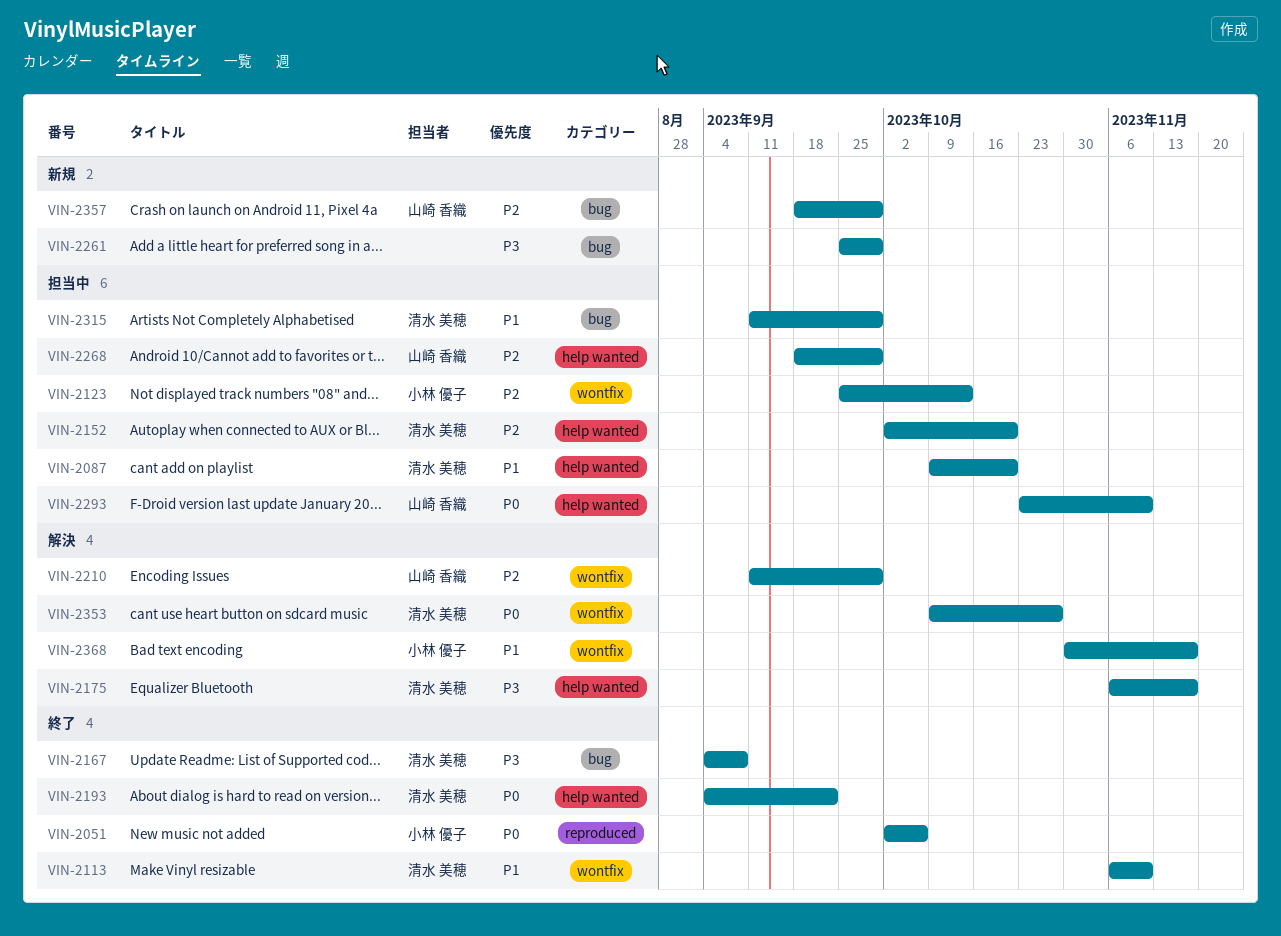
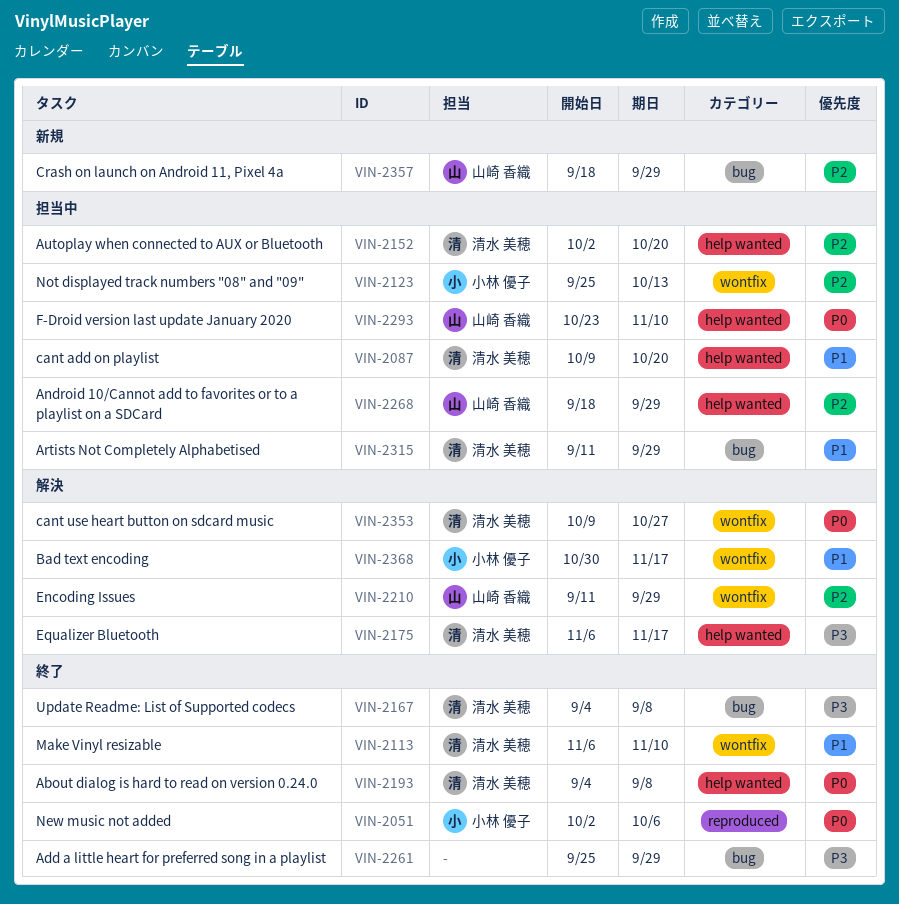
VIN-2193, due: Sep 22 -> Sep 8
VIN-2261, status: 新規 -> 終了

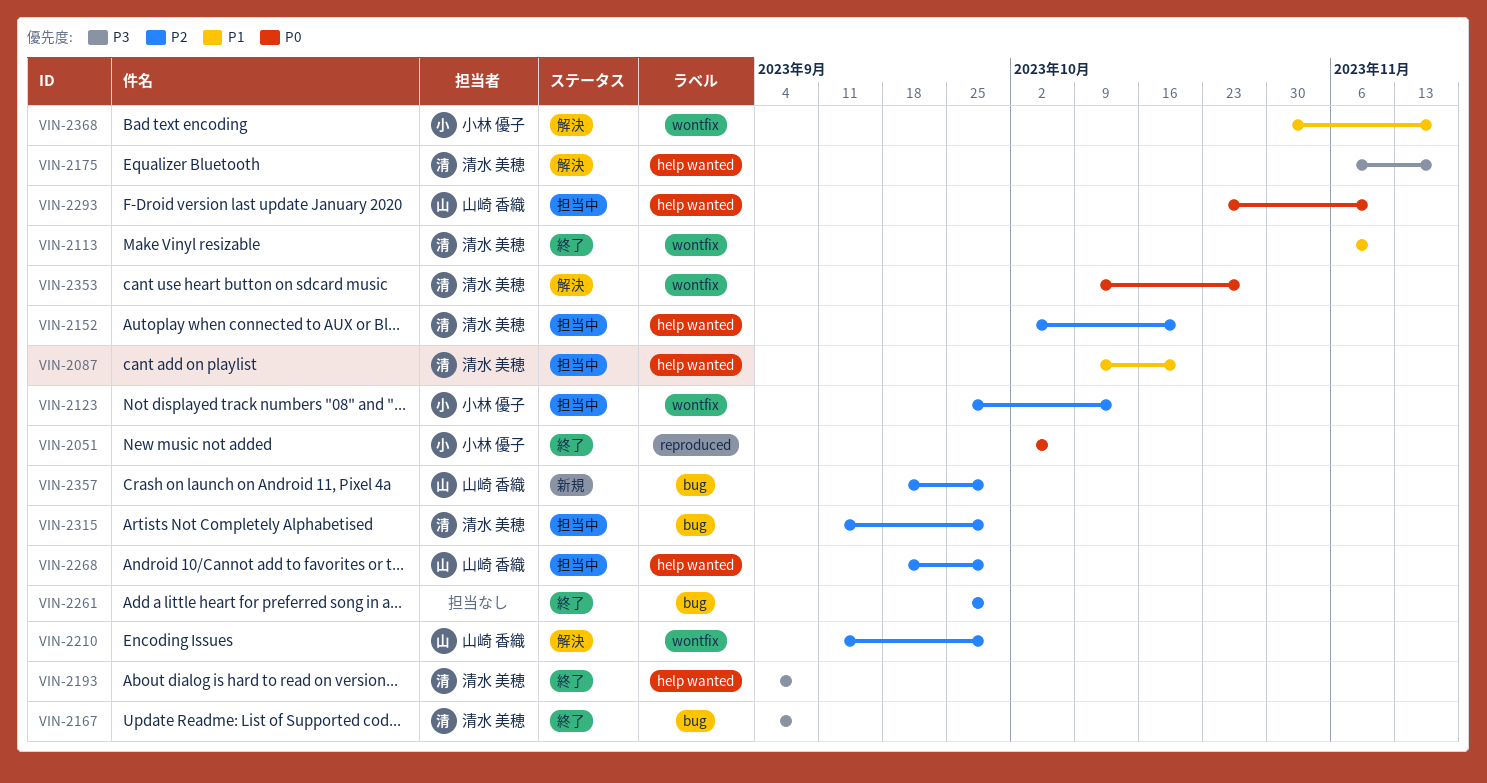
VIN-2193, priority: P0 -> P3
VIN-2261, priority: P3 -> P2
VIN-2315, priority: P1 -> P2

